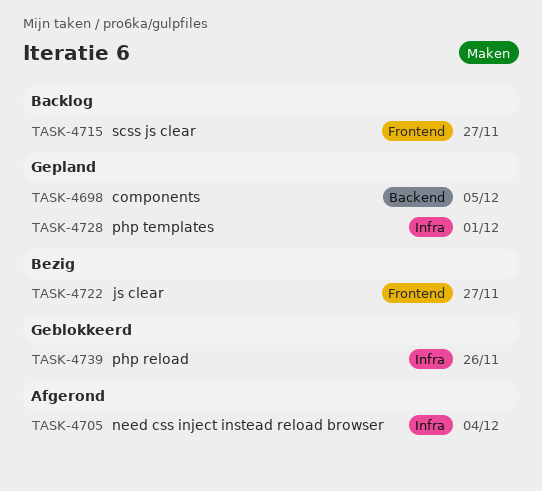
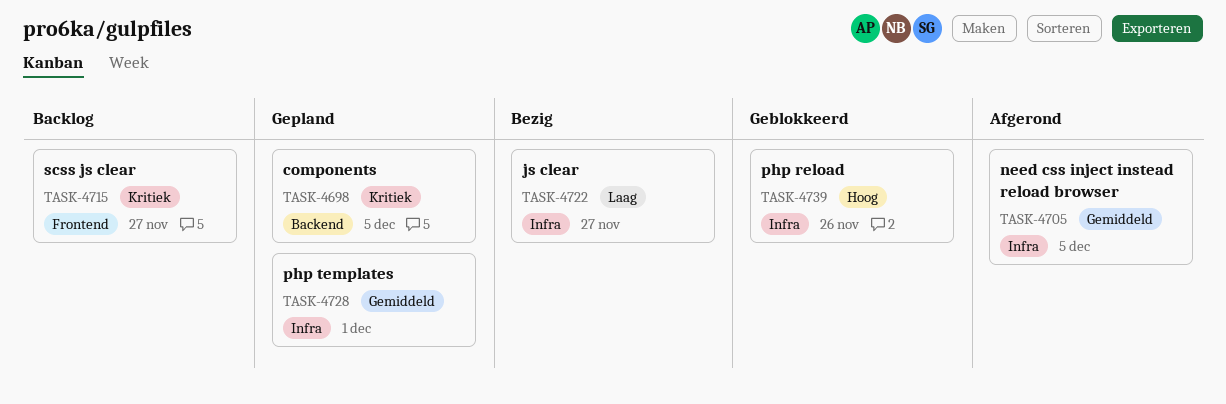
TASK-4705, due: Dec 4 -> Dec 5
TASK-4722, label: Frontend -> Infra

